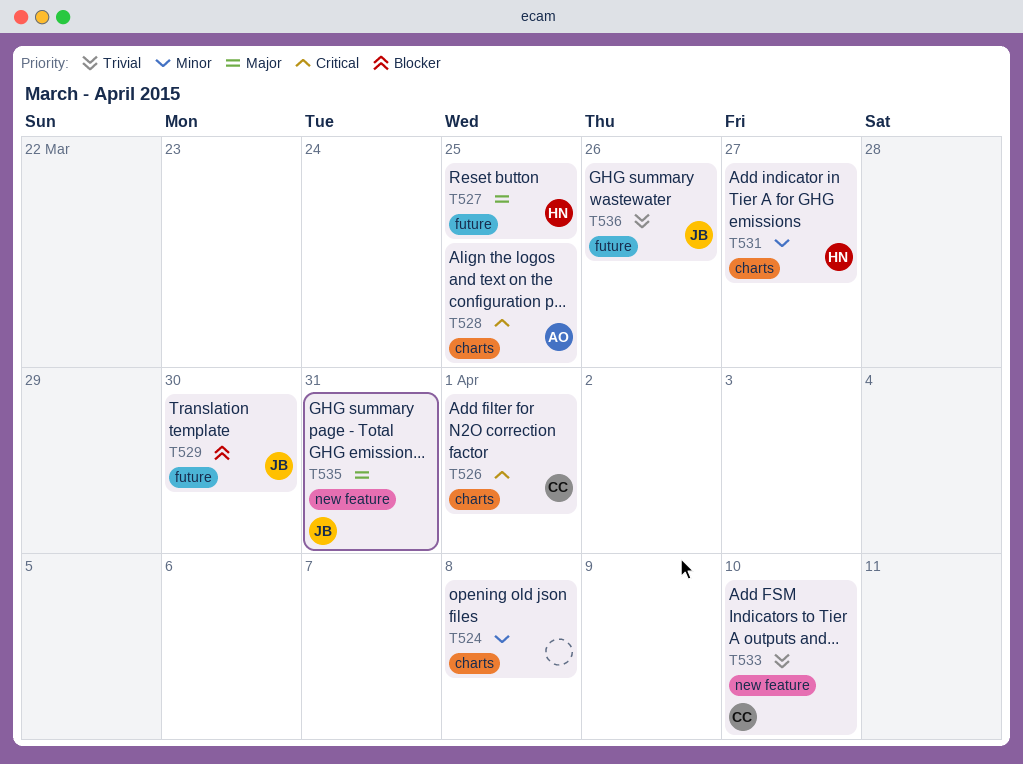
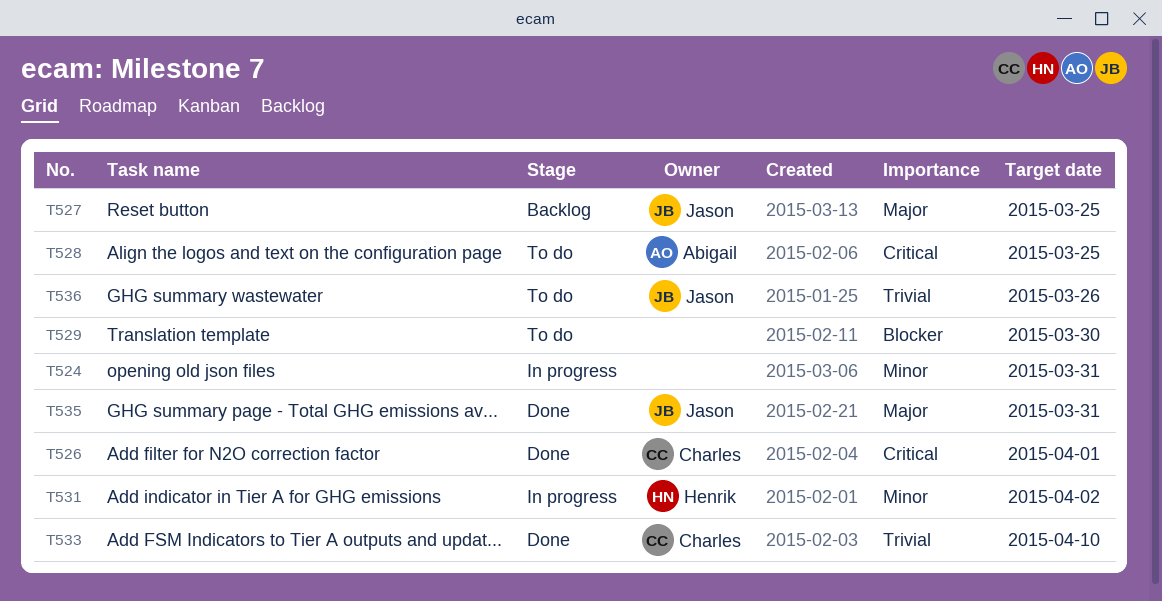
T524, due: Apr 8 -> Mar 31
T527, owner: Henrik -> Jason
T529, owner: Jason -> none
T531, due: Mar 27 -> Apr 2

